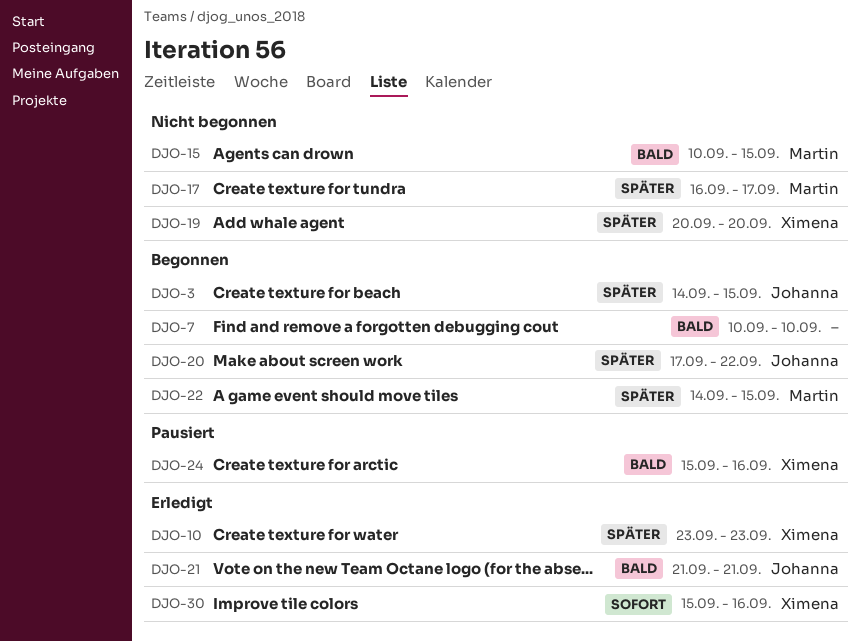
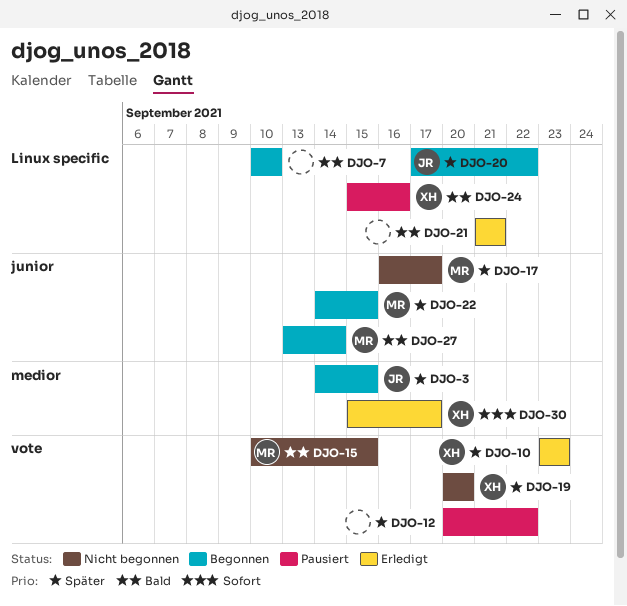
DJO-12: none -> present
DJO-21, owner: Johanna -> none
DJO-27: none -> present
DJO-30, due: Sep 16 -> Sep 17

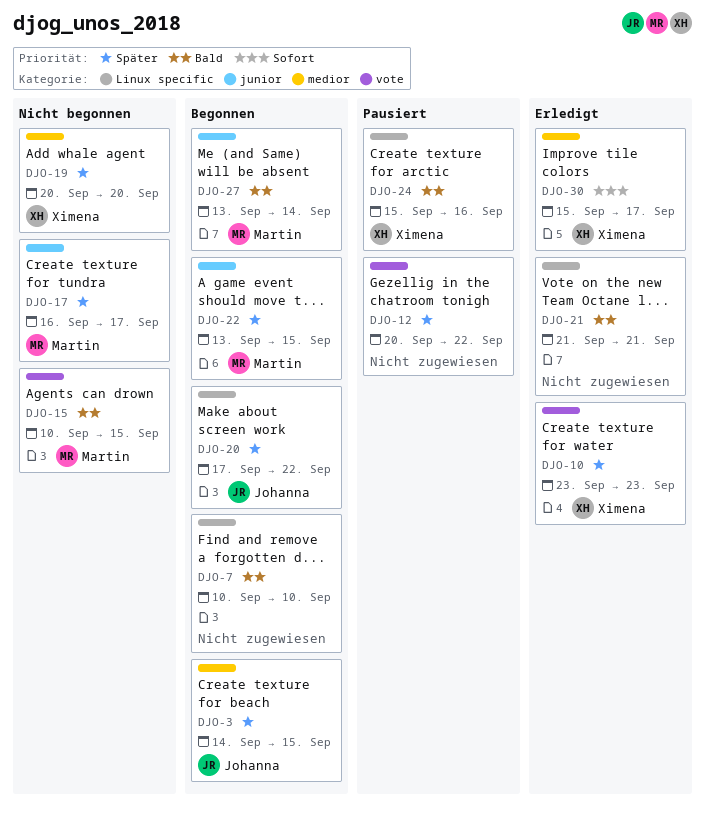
DJO-19, label: vote -> medior
DJO-22, start: Sep 14 -> Sep 13

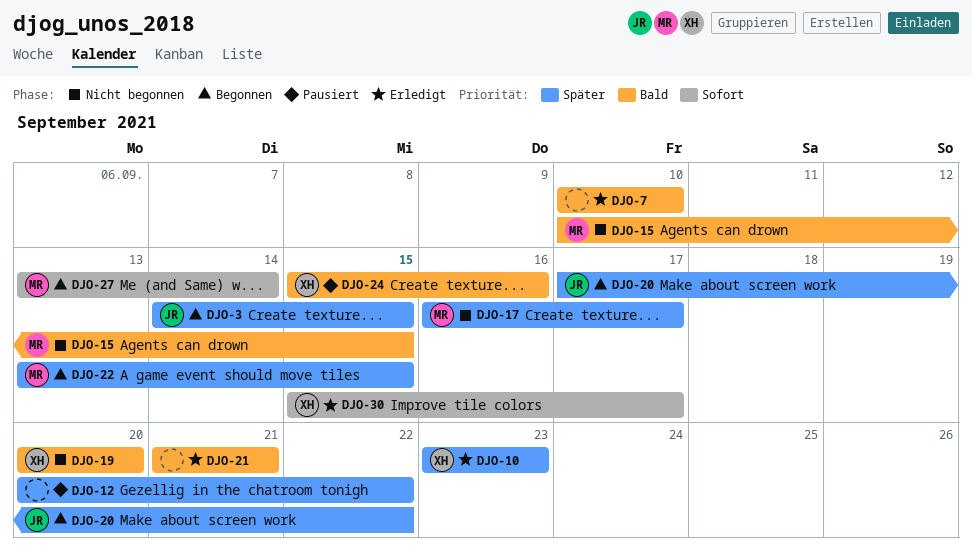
DJO-7, status: Begonnen -> Erledigt
DJO-19, priority: Später -> Bald
DJO-27, priority: Bald -> Sofort

